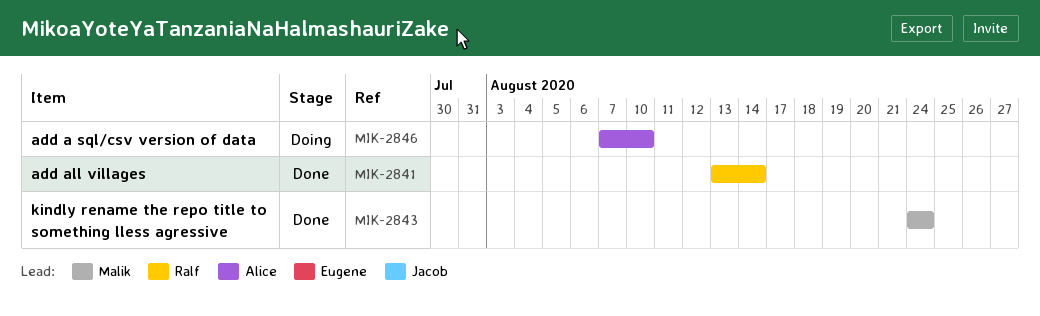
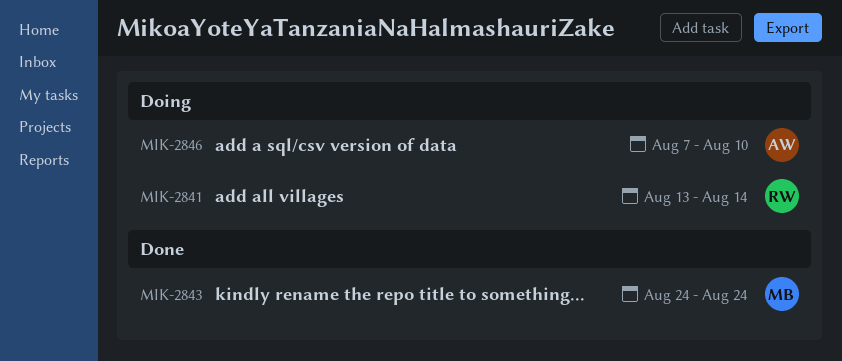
MIK-2841, status: Done -> Doing

